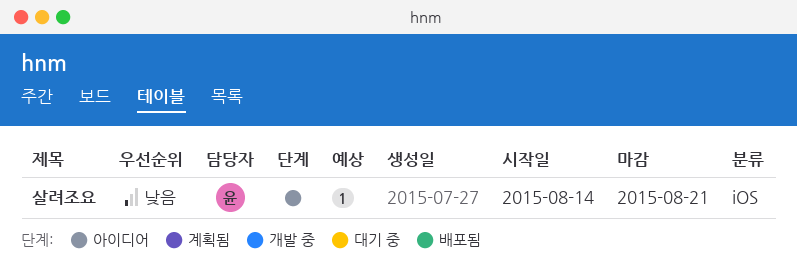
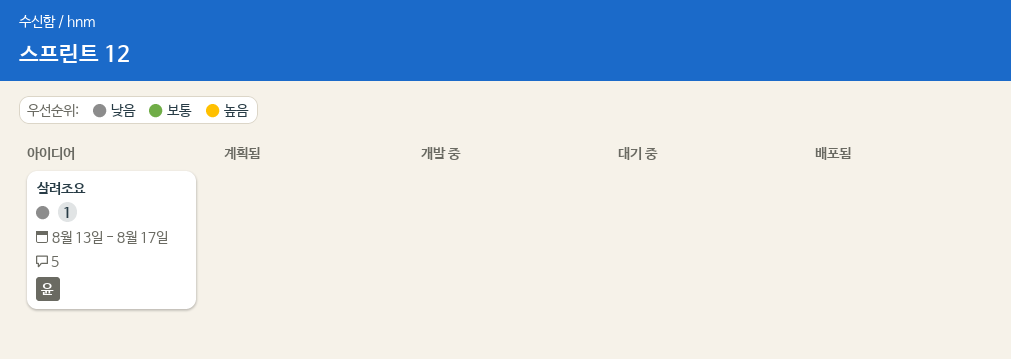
살려조요, start: Aug 14 -> Aug 13
살려조요, due: Aug 21 -> Aug 17

